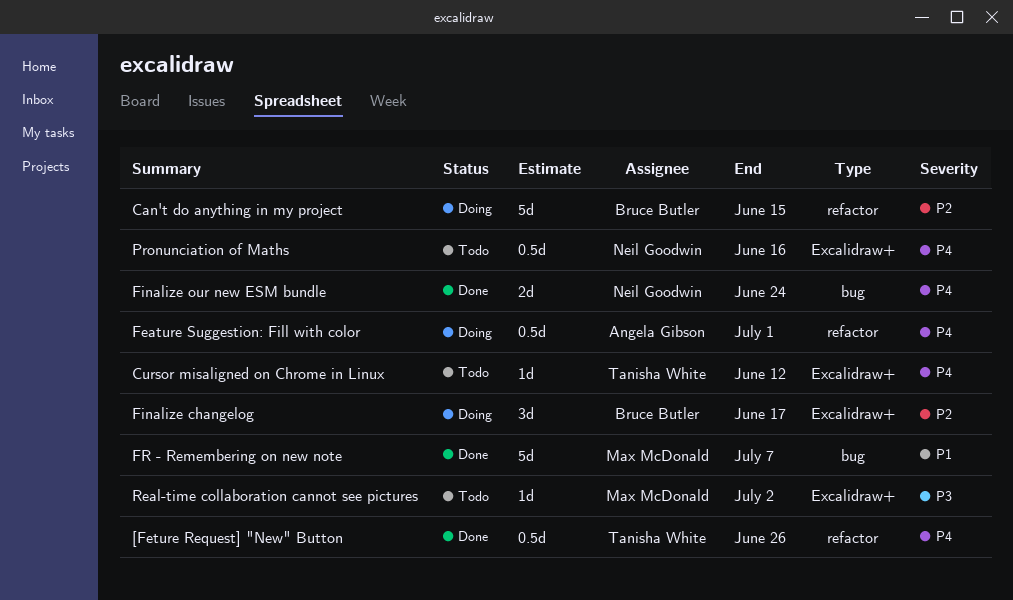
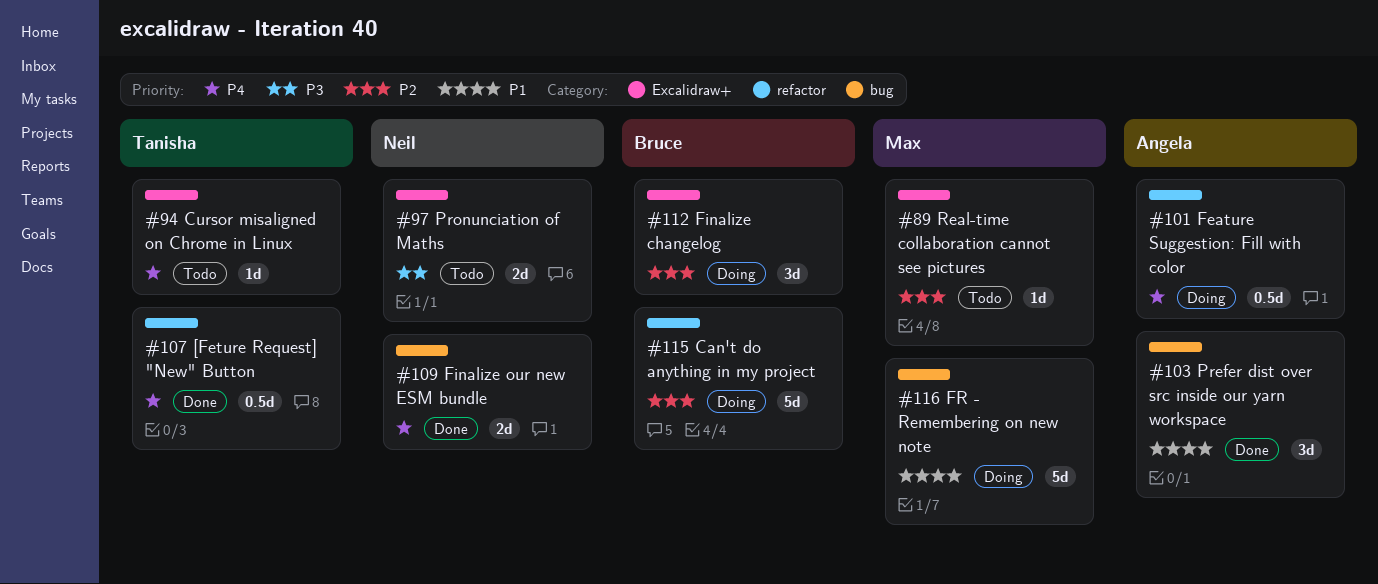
FR - Remembering on new note, status: Done -> Doing
Prefer dist over src inside our yarn workspace: none -> present
Pronunciation of Maths, priority: P4 -> P3
Pronunciation of Maths, estimate: 0.5d -> 2d
Real-time collaboration cannot see pictures, priority: P3 -> P2

